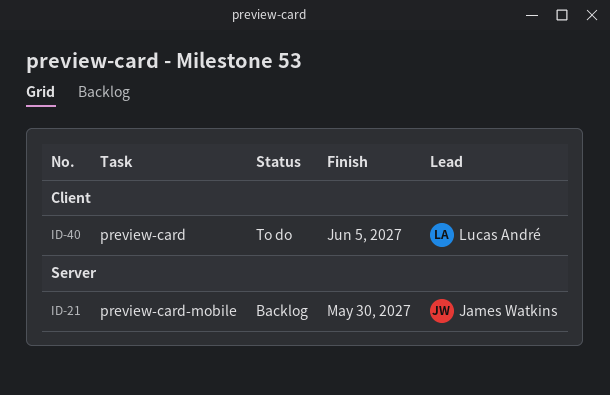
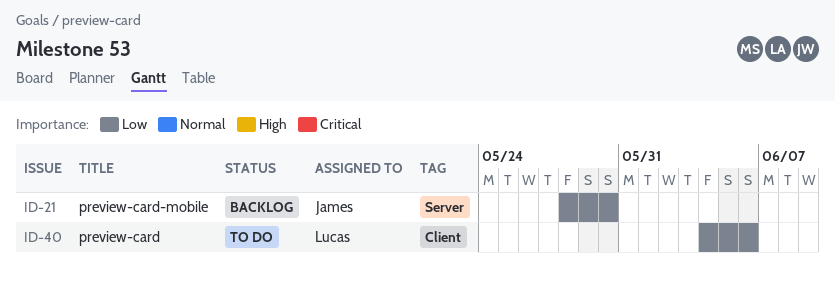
ID-40, due: Jun 5 -> Jun 6

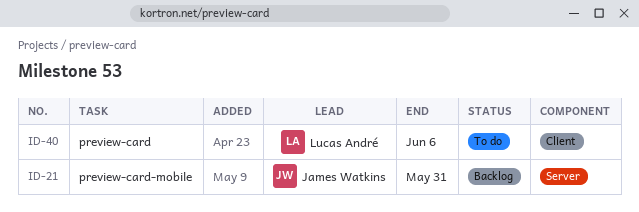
ID-21, due: May 30 -> May 31

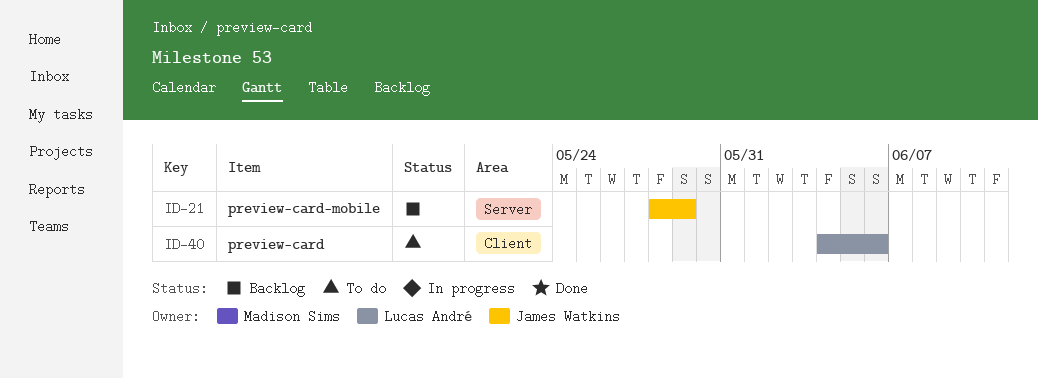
ID-21, due: May 31 -> May 29

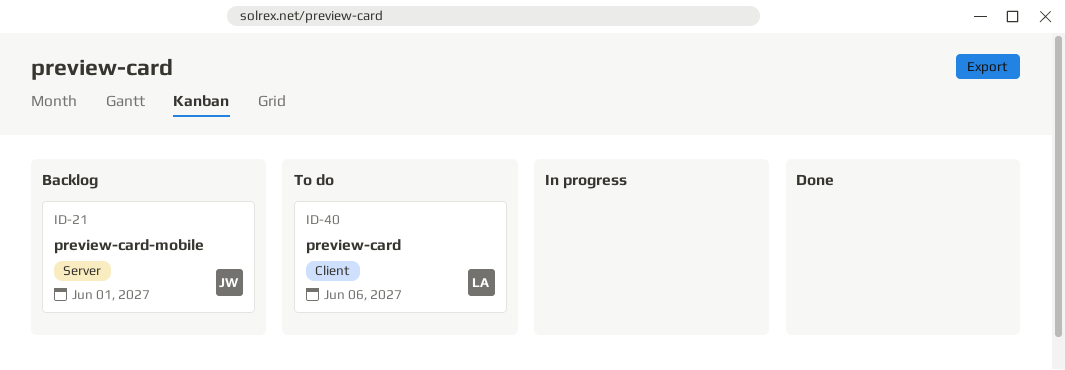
ID-21, due: May 29 -> Jun 1

